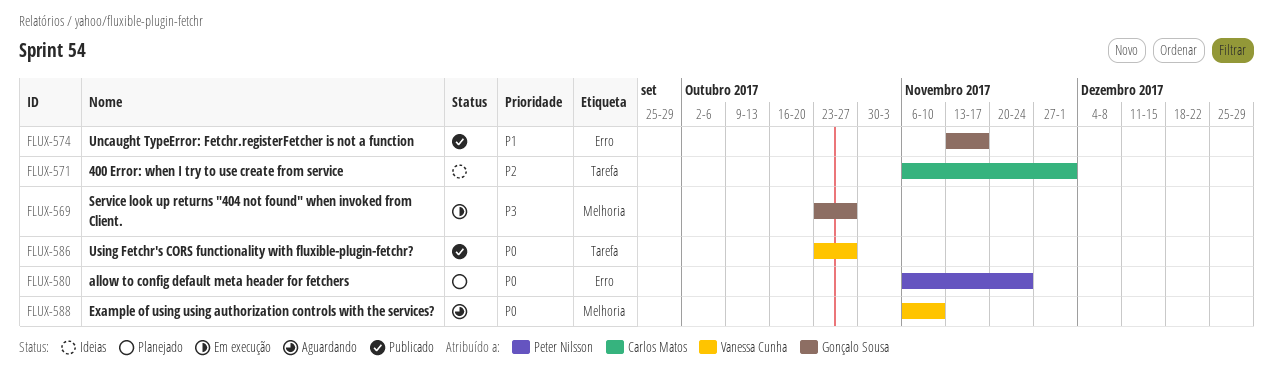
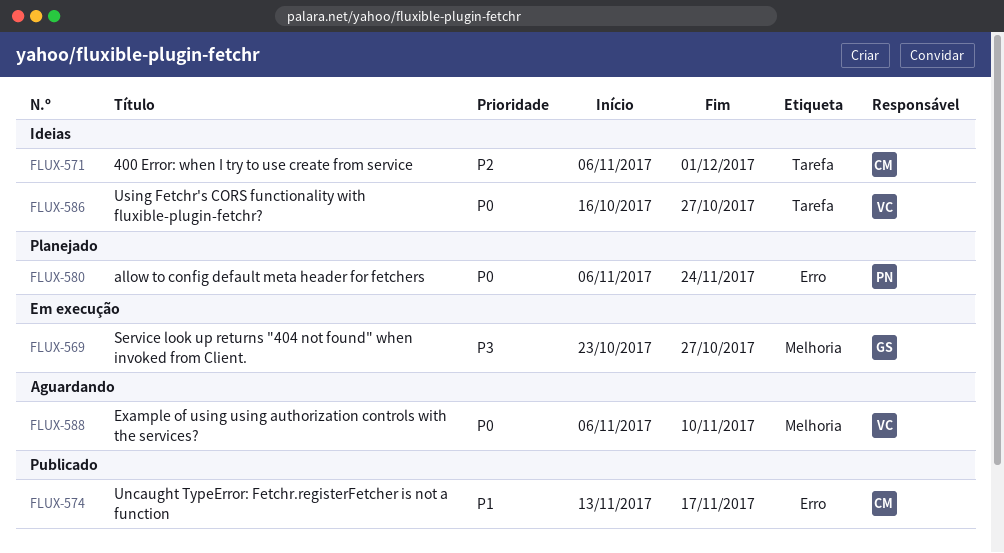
FLUX-574, owner: Gonçalo Sousa -> Carlos Matos
FLUX-586, status: Publicado -> Ideias
FLUX-586, start: Oct 23 -> Oct 16

